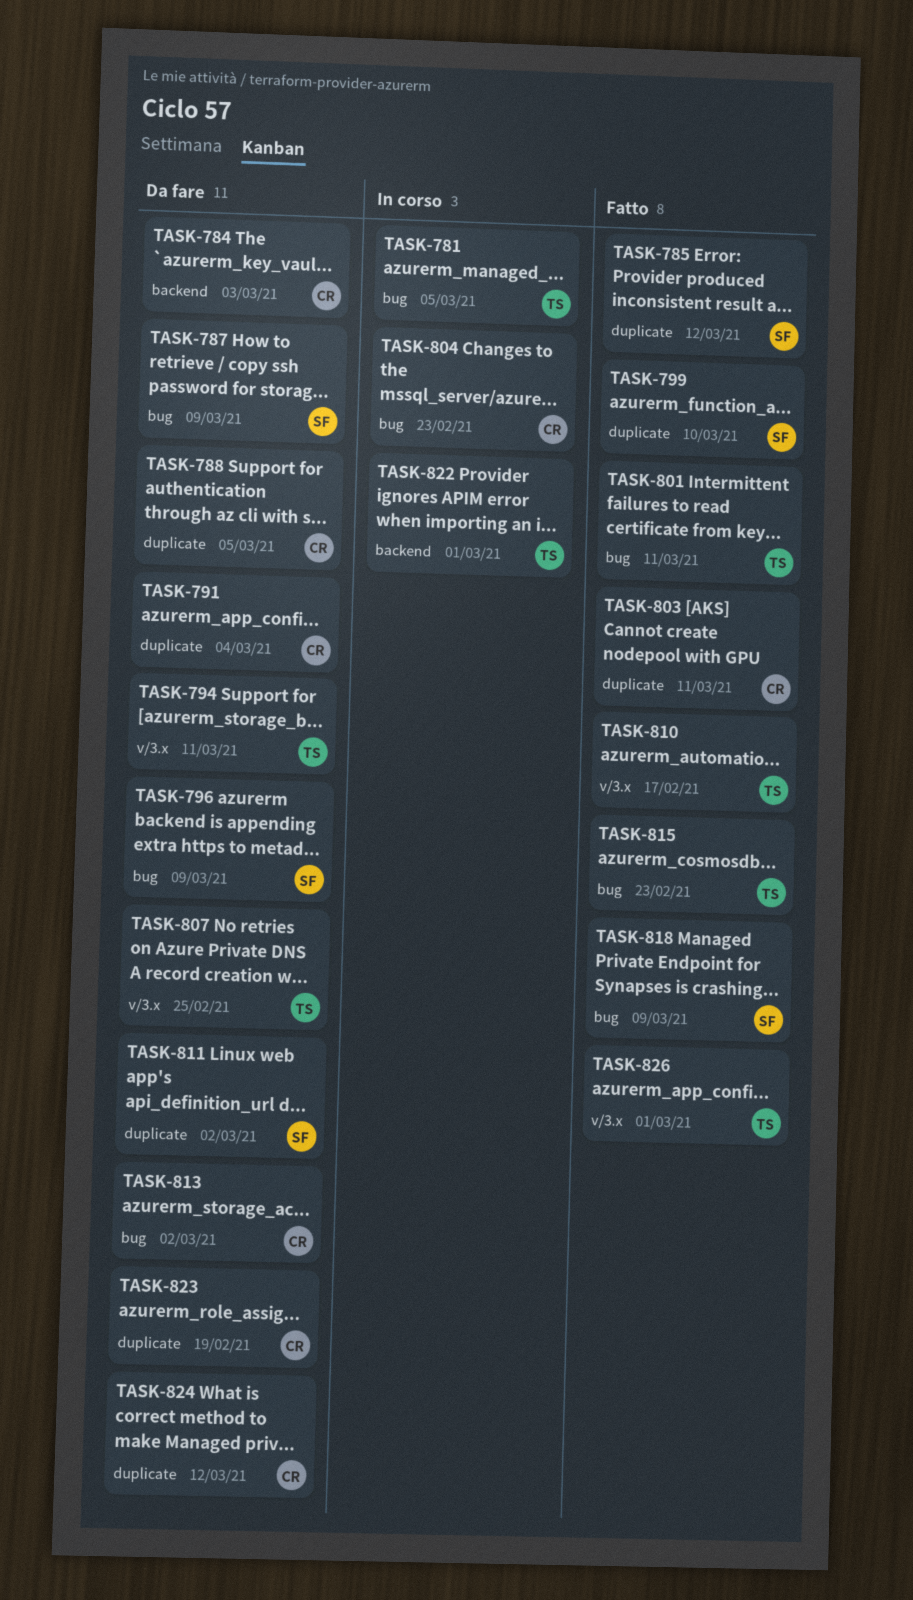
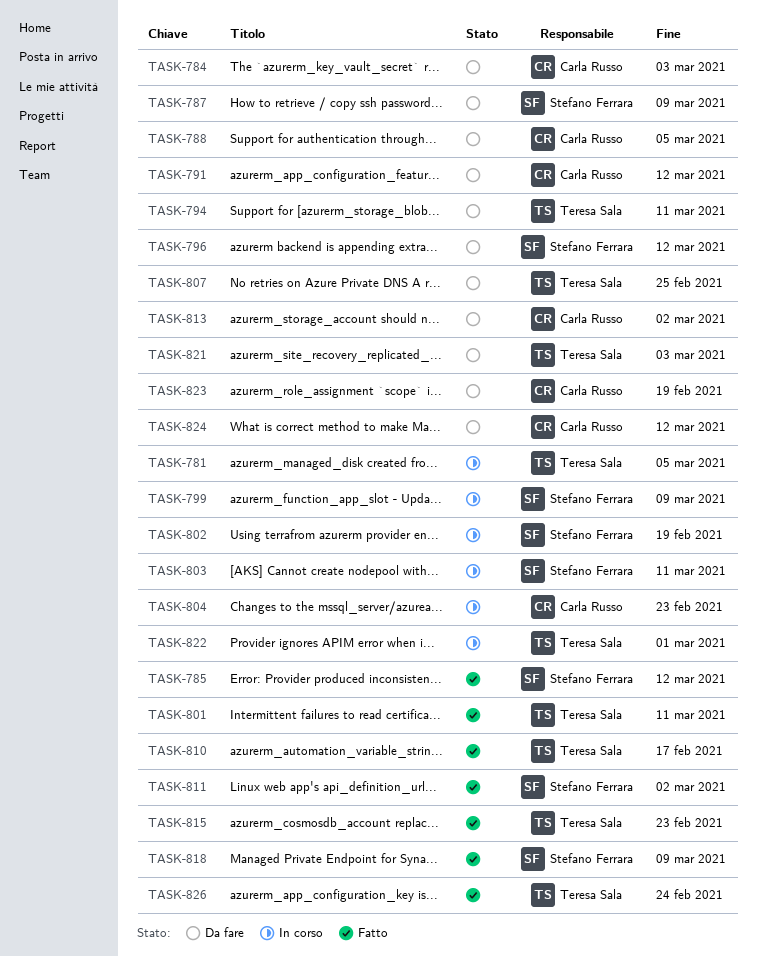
TASK-791, due: Mar 4 -> Mar 12
TASK-796, due: Mar 9 -> Mar 12
TASK-799, status: Fatto -> In corso
TASK-799, due: Mar 10 -> Mar 9
TASK-802: none -> present
TASK-803, status: Fatto -> In corso
TASK-803, owner: Carla Russo -> Stefano Ferrara
TASK-811, status: Da fare -> Fatto
TASK-821: none -> present
TASK-826, due: Mar 1 -> Feb 24

